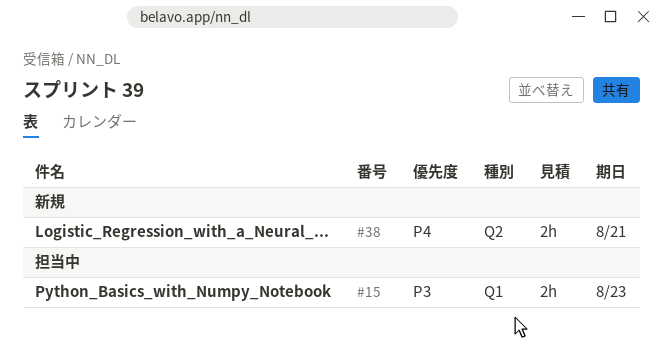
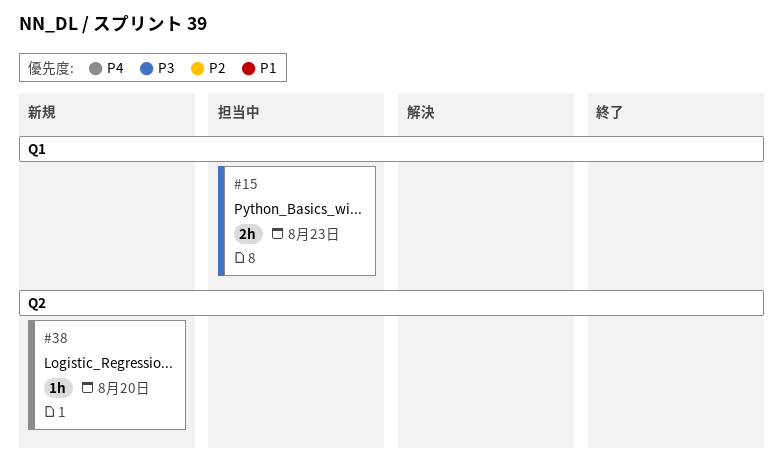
#38, estimate: 2h -> 1h
#38, due: Aug 21 -> Aug 20

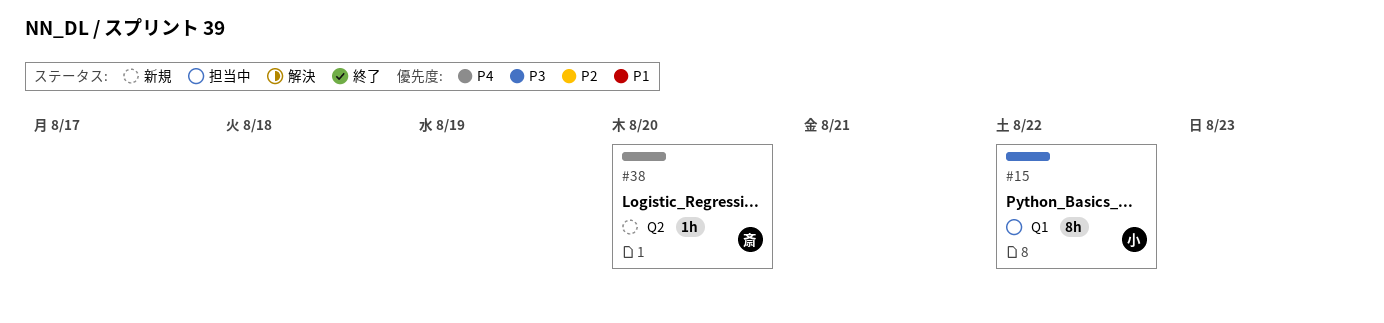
#15, estimate: 2h -> 8h
#15, due: Aug 23 -> Aug 22

